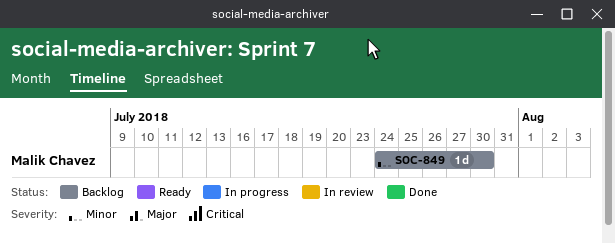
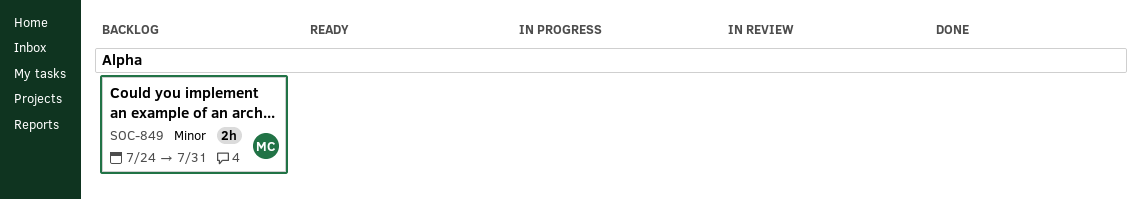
SOC-849, estimate: 1d -> 2h
SOC-849, due: Jul 30 -> Jul 31

